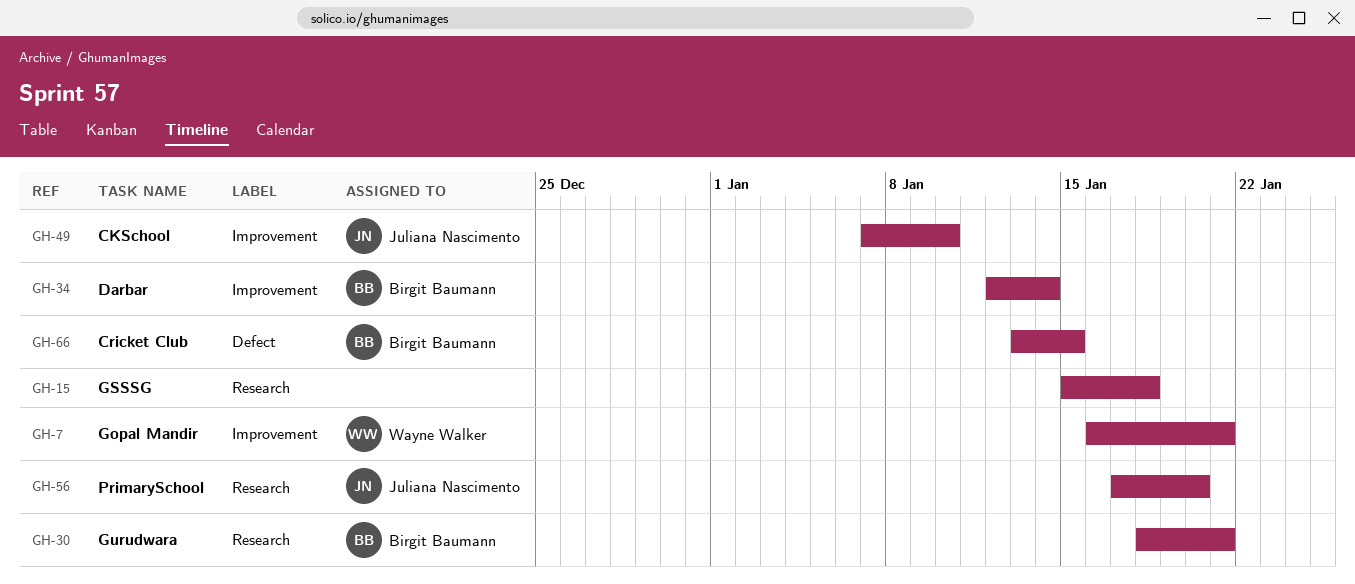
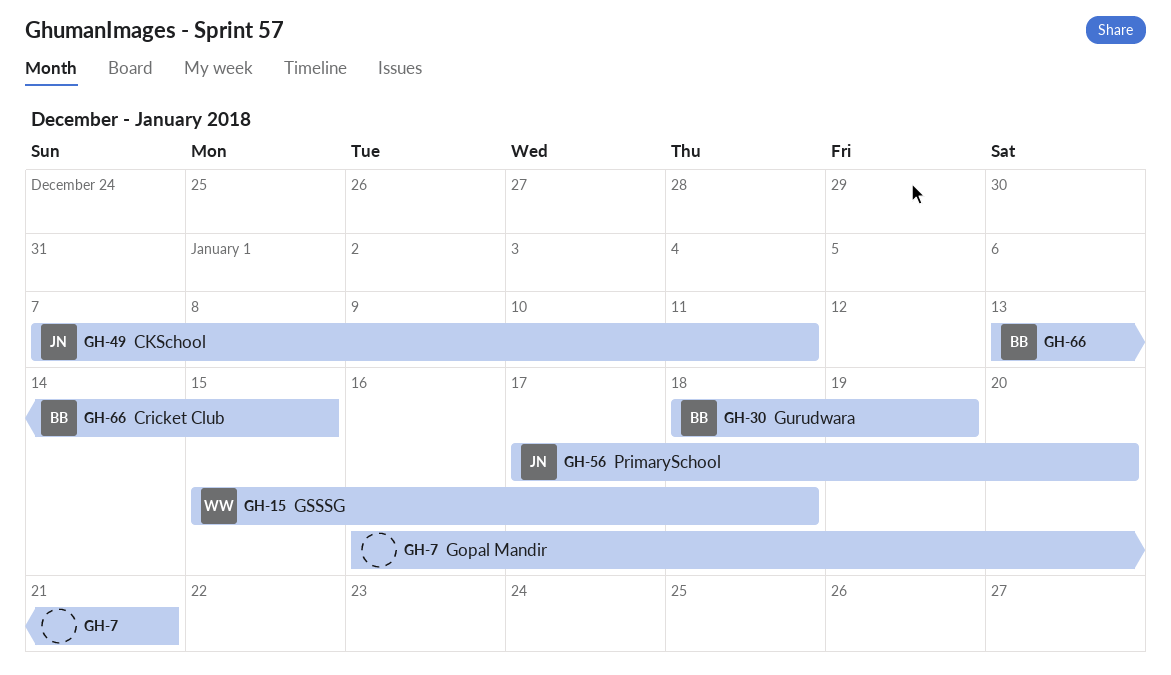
GH-7, owner: Wayne Walker -> none
GH-15, owner: none -> Wayne Walker
GH-30, due: Jan 21 -> Jan 19
GH-34: present -> none
GH-49, due: Jan 10 -> Jan 11

